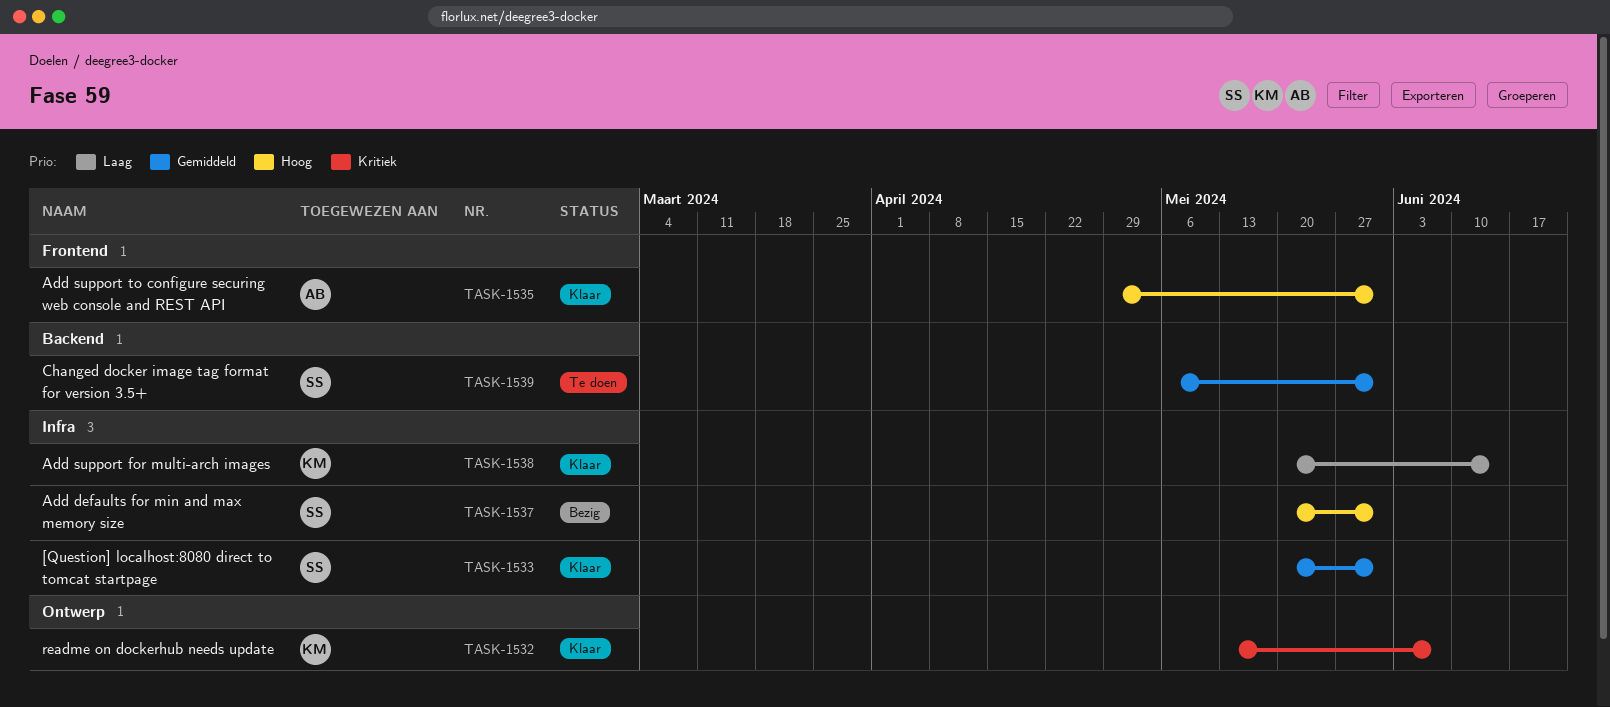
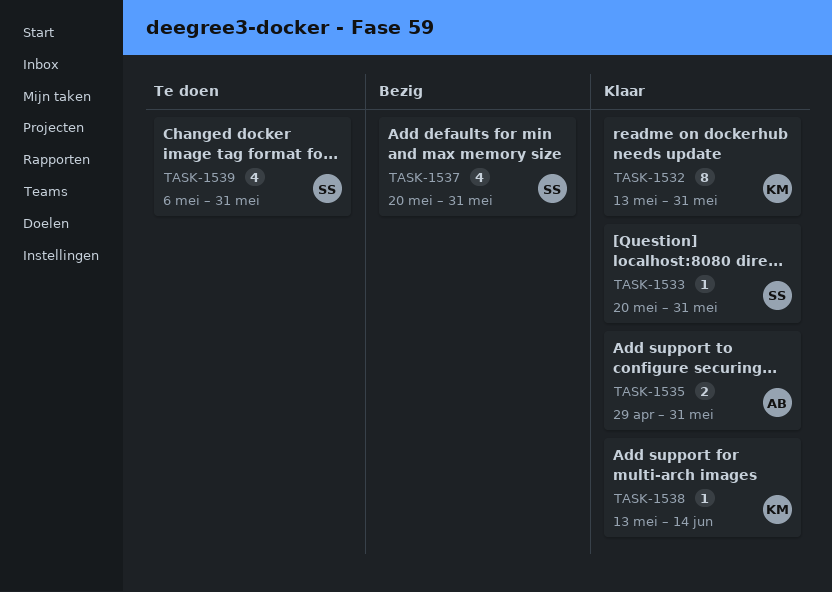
TASK-1532, due: Jun 7 -> May 31
TASK-1538, start: May 20 -> May 13

